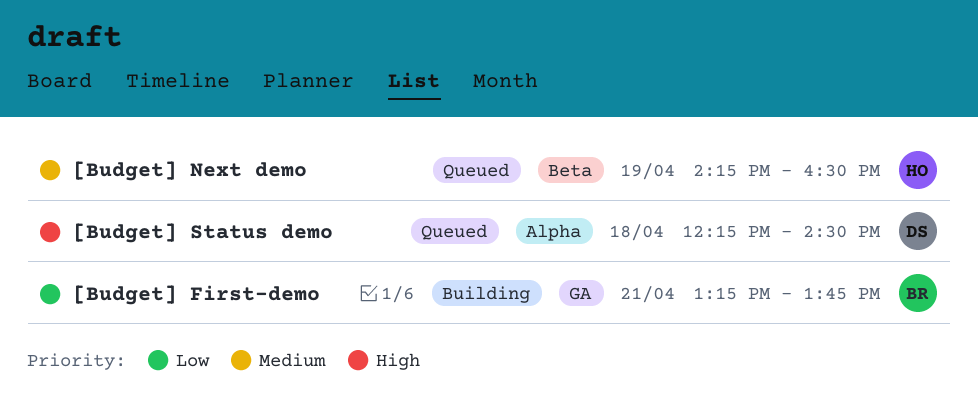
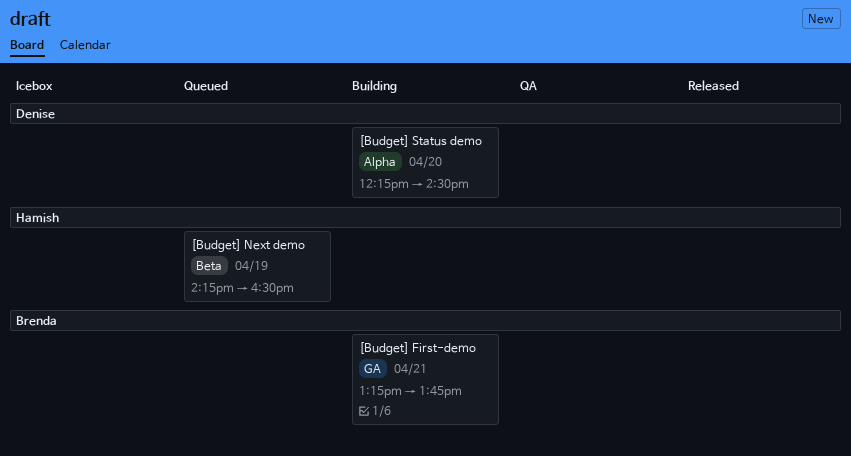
[Budget] Status demo, status: Queued -> Building
[Budget] Status demo, day: Apr 18 -> Apr 20

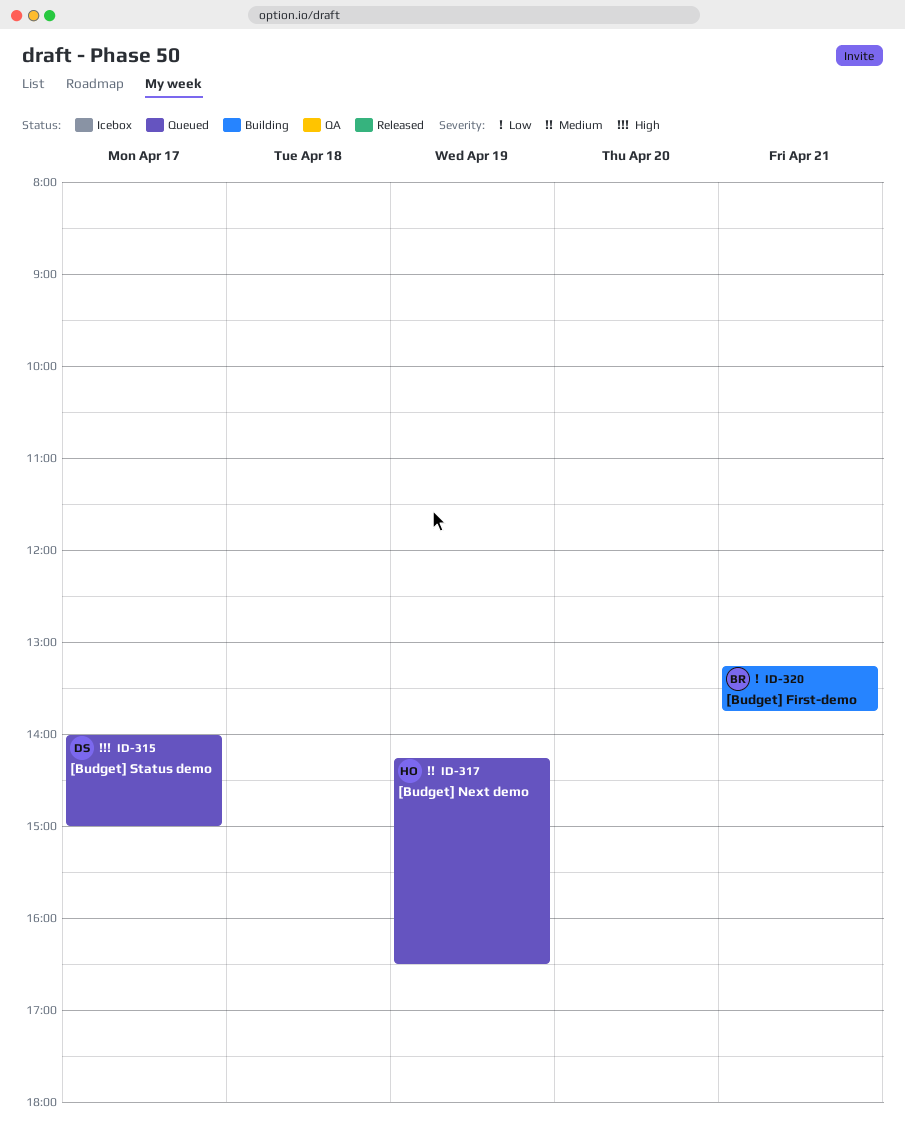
[Budget] Status demo, status: Building -> Queued
[Budget] Status demo, day: Apr 20 -> Apr 17
[Budget] Status demo, begins: 12:15 -> 14:00
[Budget] Status demo, ends: 14:30 -> 15:00

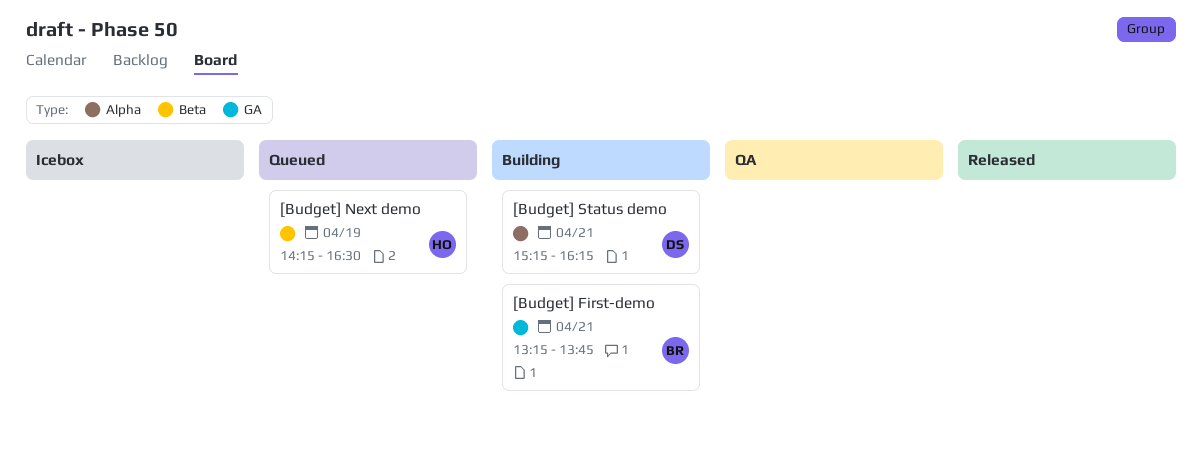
[Budget] Status demo, status: Queued -> Building
[Budget] Status demo, day: Apr 17 -> Apr 21
[Budget] Status demo, begins: 14:00 -> 15:15
[Budget] Status demo, ends: 15:00 -> 16:15

